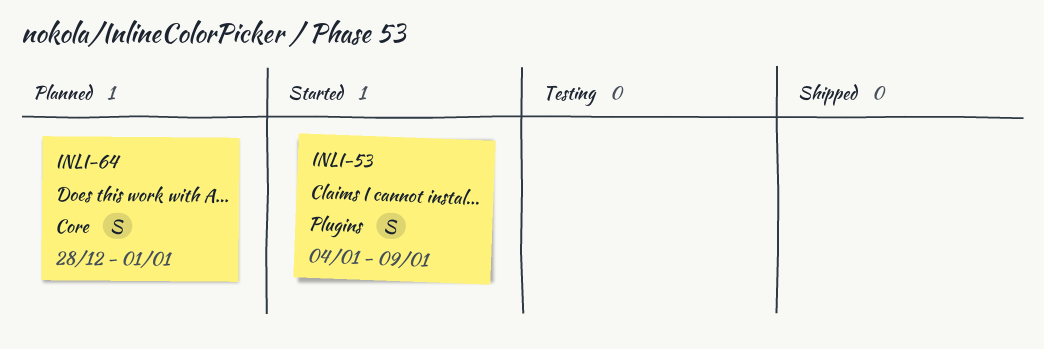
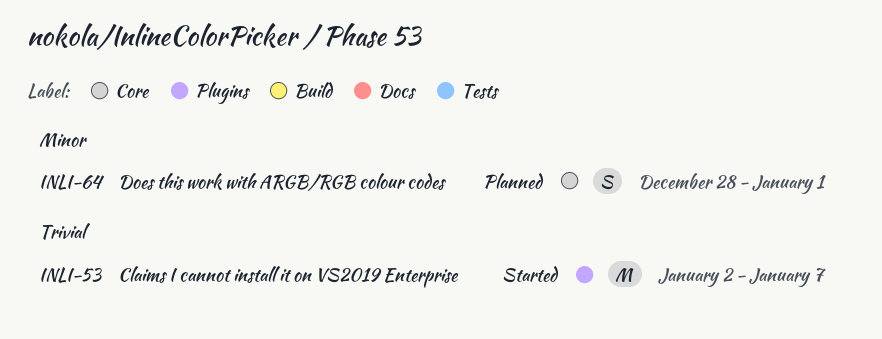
INLI-53, estimate: S -> M
INLI-53, start: Jan 4 -> Jan 2
INLI-53, due: Jan 9 -> Jan 7

